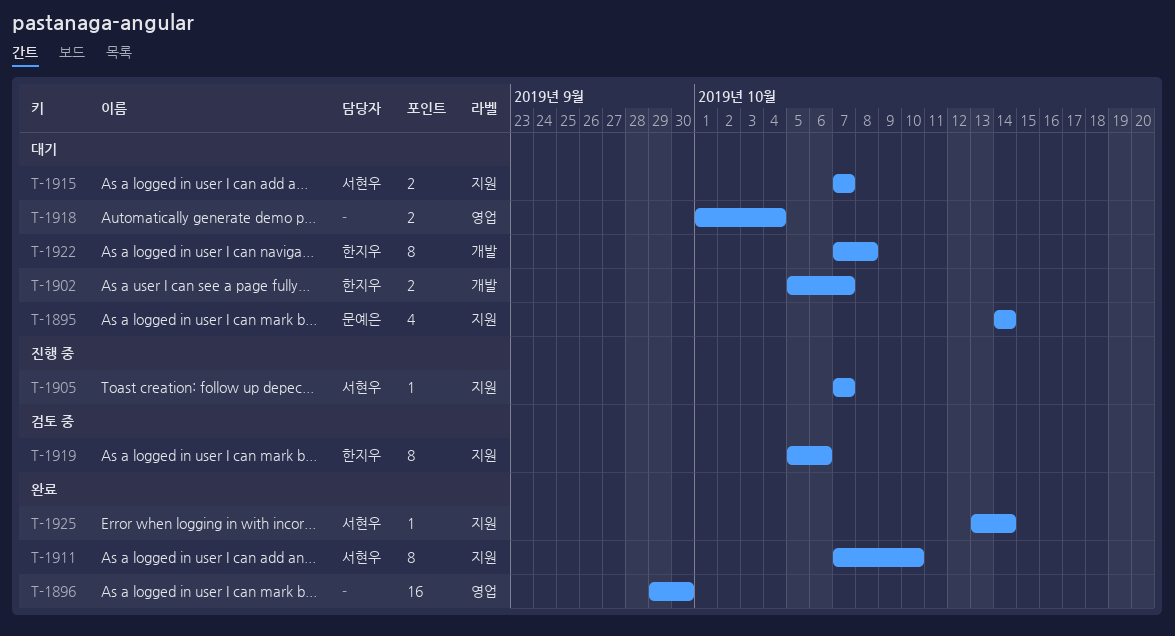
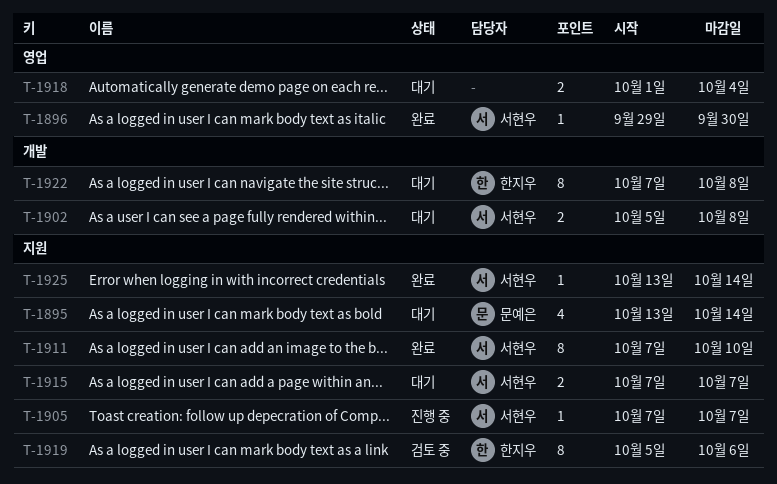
T-1895, start: Oct 14 -> Oct 13
T-1896, owner: none -> 서현우
T-1896, estimate: 16 -> 1
T-1902, owner: 한지우 -> 서현우
T-1902, due: Oct 7 -> Oct 8

